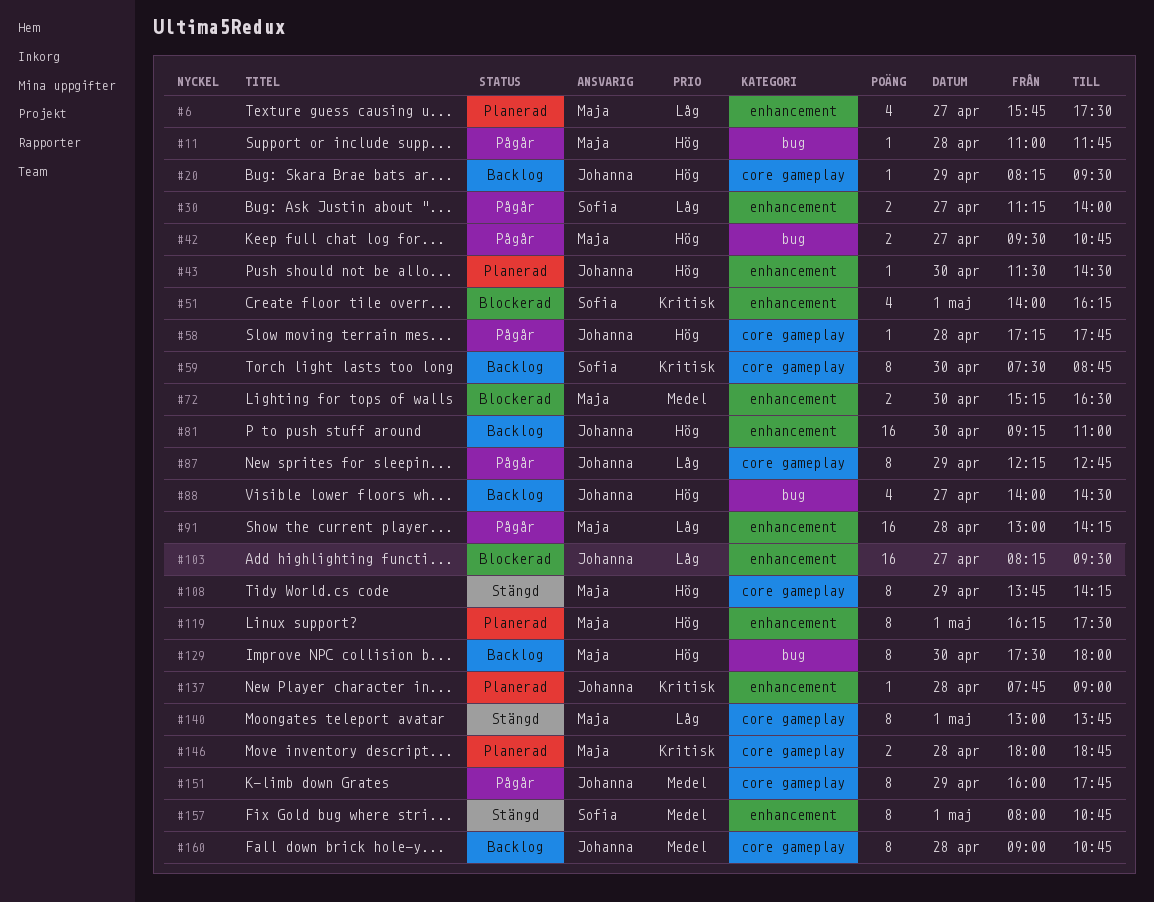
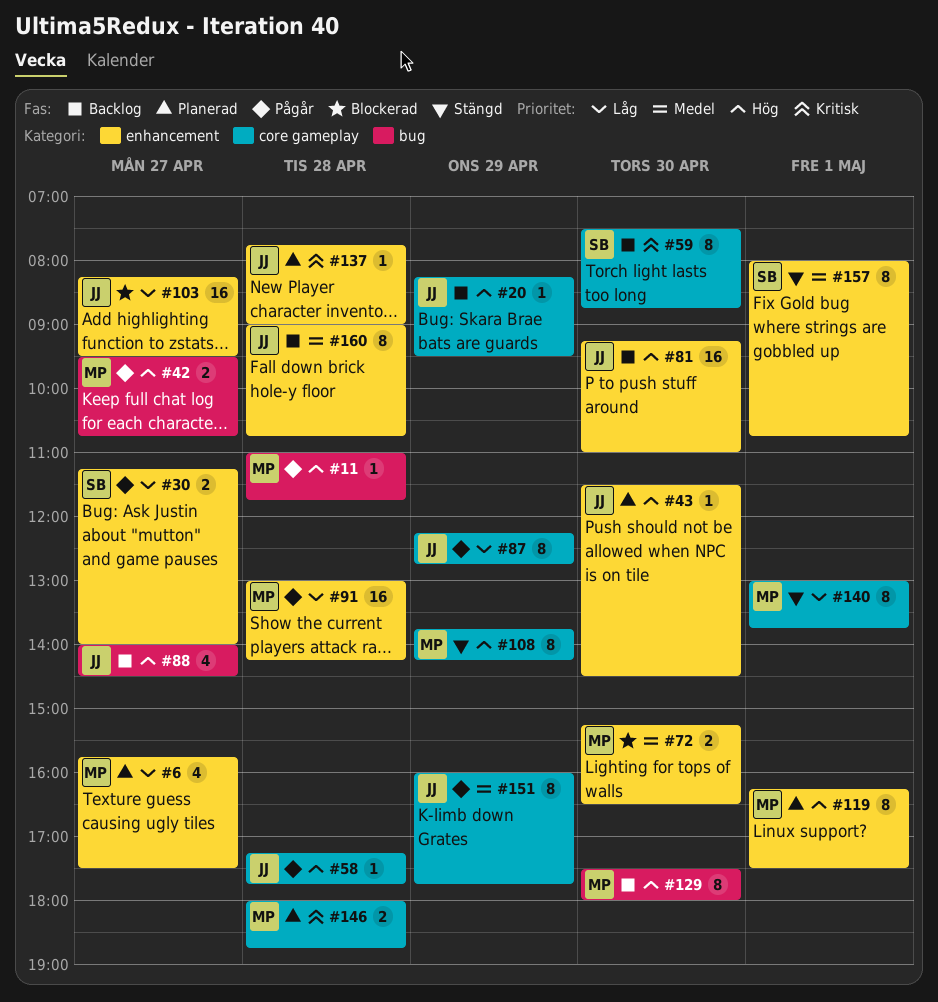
#51: present -> none
#160, label: core gameplay -> enhancement

